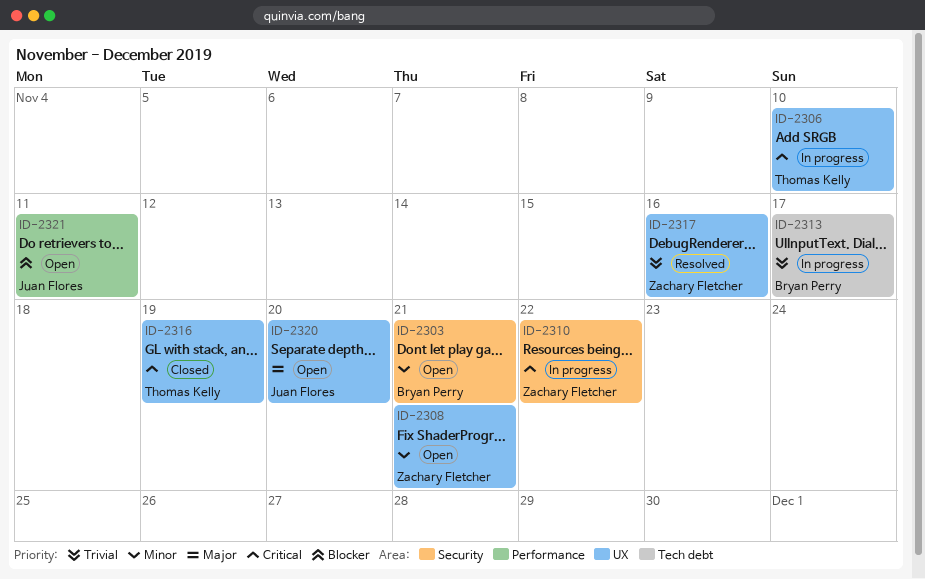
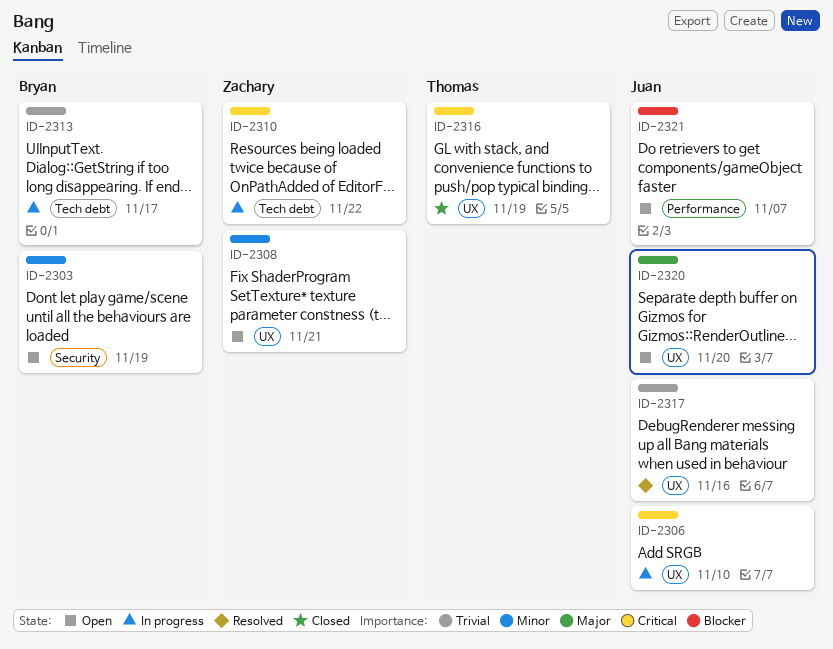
ID-2303, due: Nov 21 -> Nov 19
ID-2306, owner: Thomas Kelly -> Juan Flores
ID-2310, label: Security -> Tech debt
ID-2317, owner: Zachary Fletcher -> Juan Flores
ID-2321, due: Nov 11 -> Nov 7

